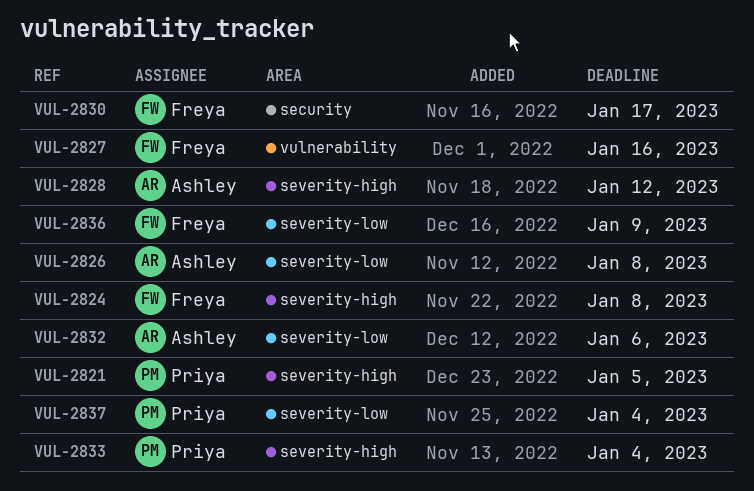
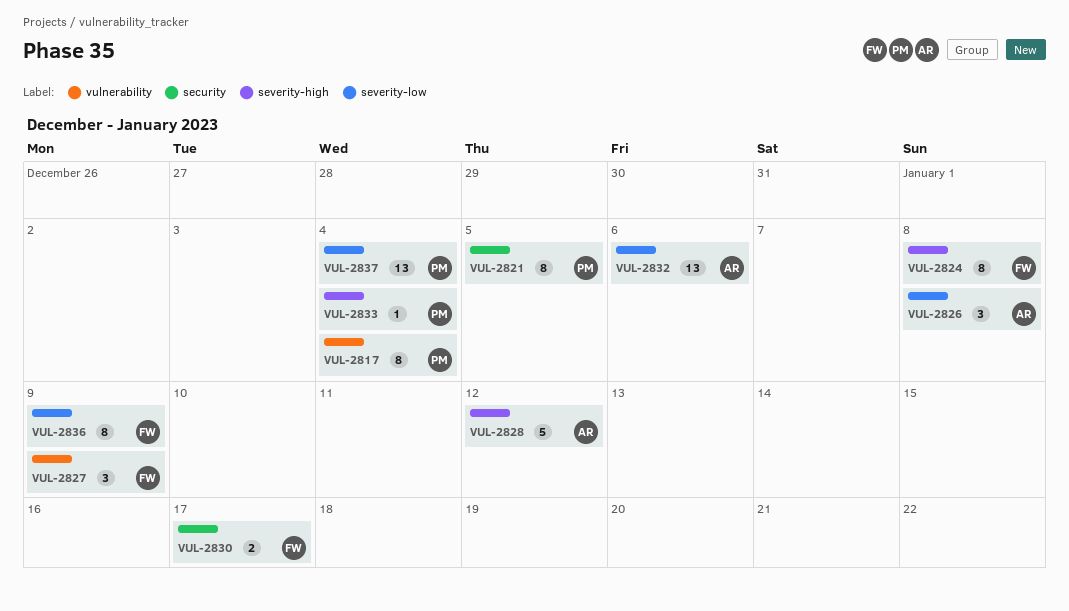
VUL-2817: none -> present
VUL-2821, label: severity-high -> security
VUL-2827, due: Jan 16 -> Jan 9

